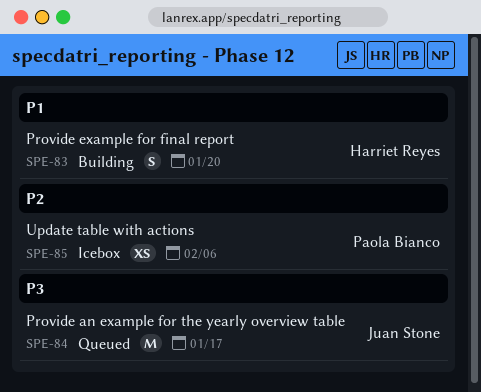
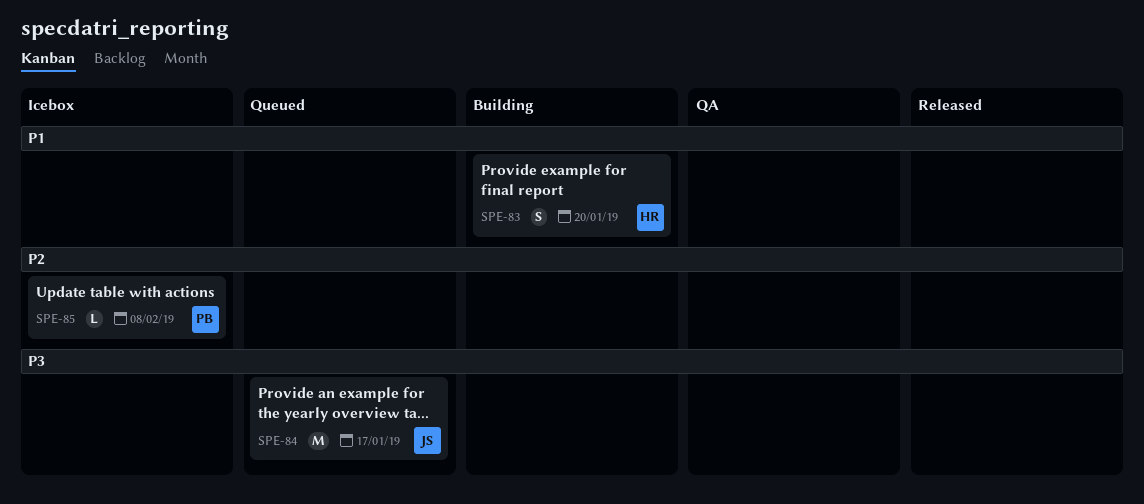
SPE-85, estimate: XS -> L
SPE-85, due: Feb 6 -> Feb 8

